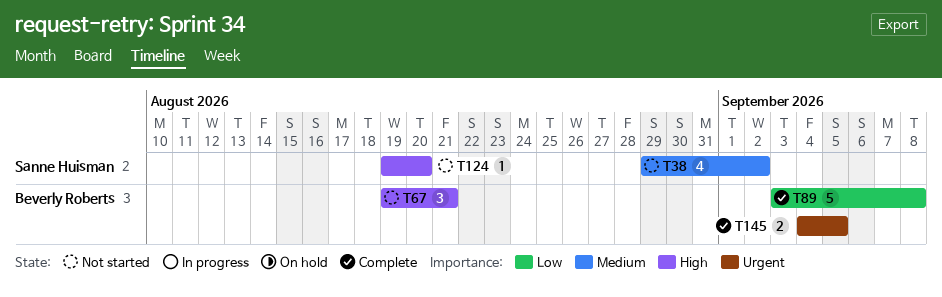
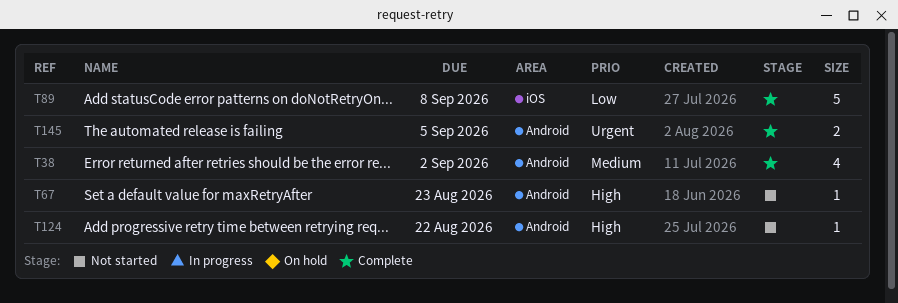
T38, status: Not started -> Complete
T67, estimate: 3 -> 1
T67, due: Aug 21 -> Aug 23
T124, due: Aug 20 -> Aug 22

